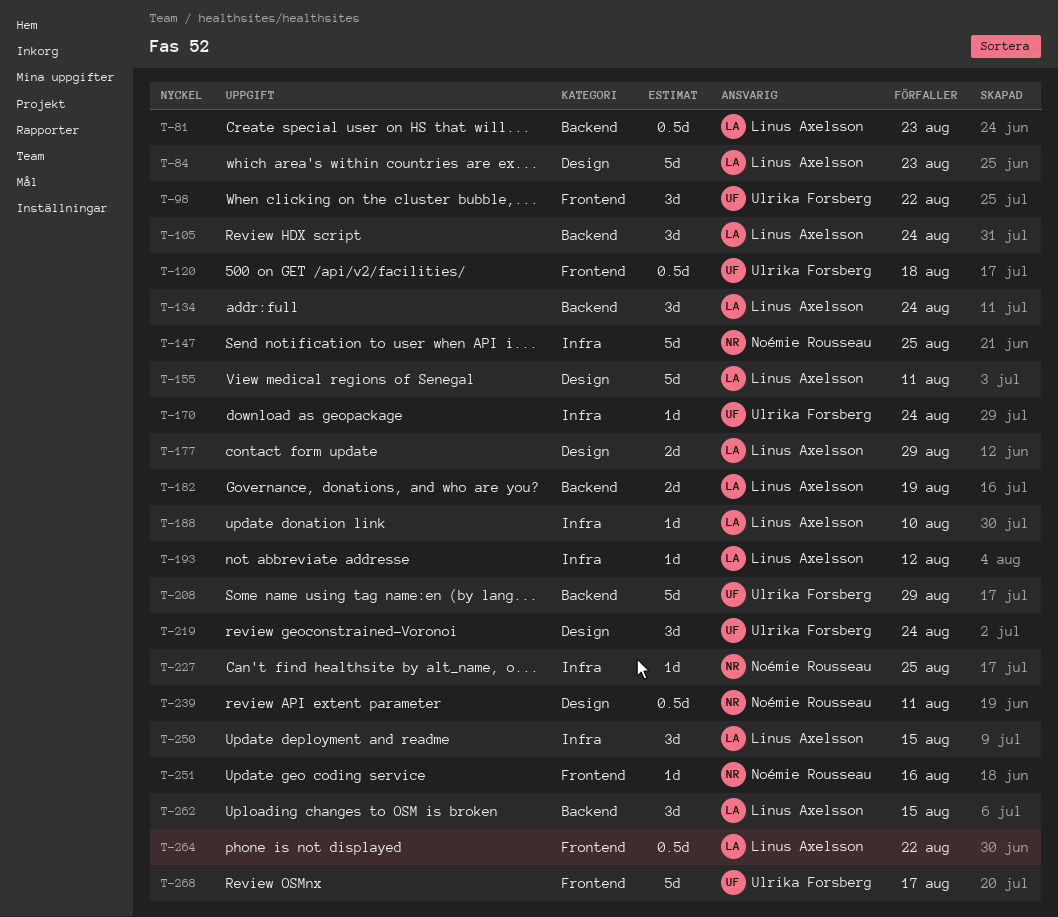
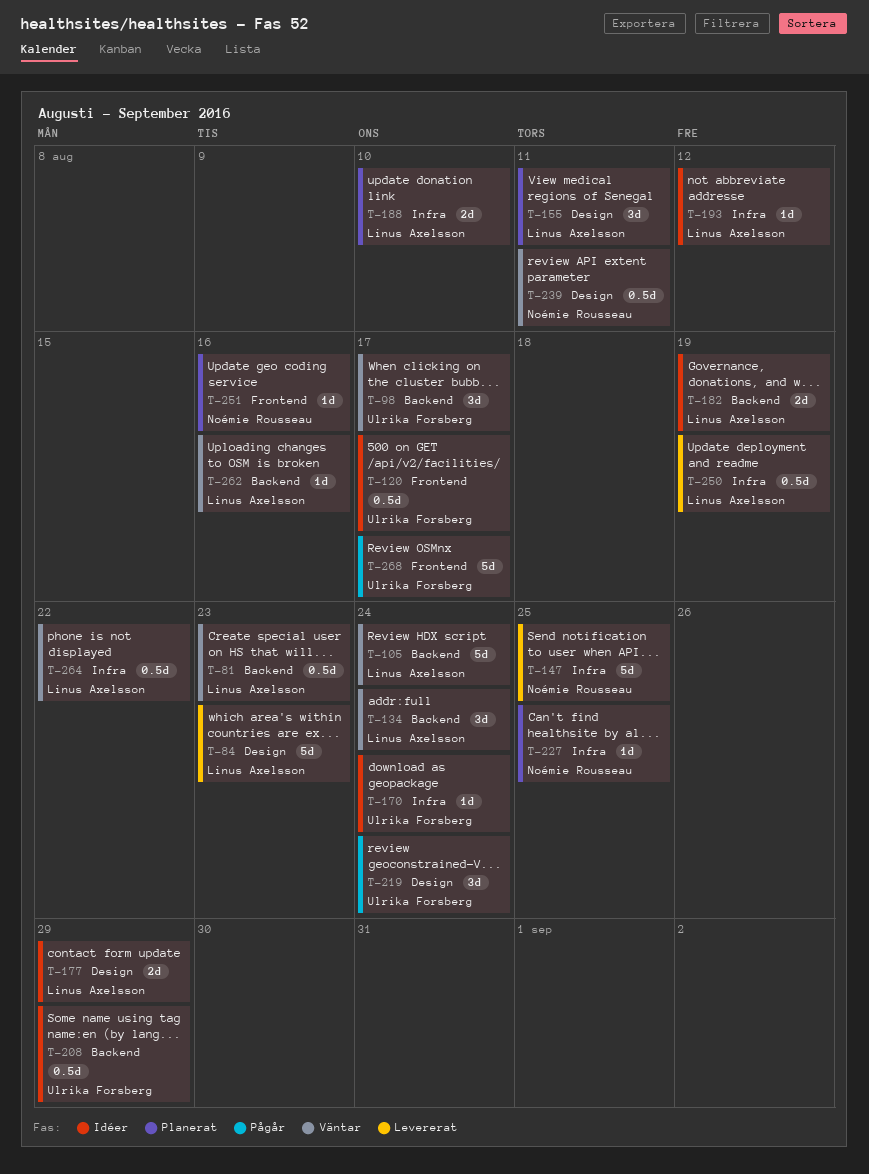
T-98, label: Frontend -> Backend
T-98, due: Aug 22 -> Aug 17
T-105, estimate: 3d -> 5d
T-120, due: Aug 18 -> Aug 17
T-155, estimate: 5d -> 3d
T-188, estimate: 1d -> 2d
T-208, estimate: 5d -> 0.5d
T-250, estimate: 3d -> 0.5d
T-250, due: Aug 15 -> Aug 19
T-262, estimate: 3d -> 1d
T-262, due: Aug 15 -> Aug 16
T-264, label: Frontend -> Infra

